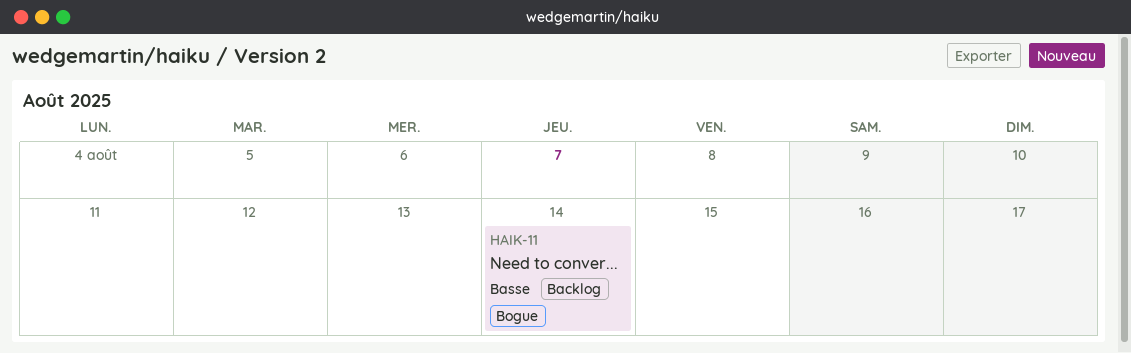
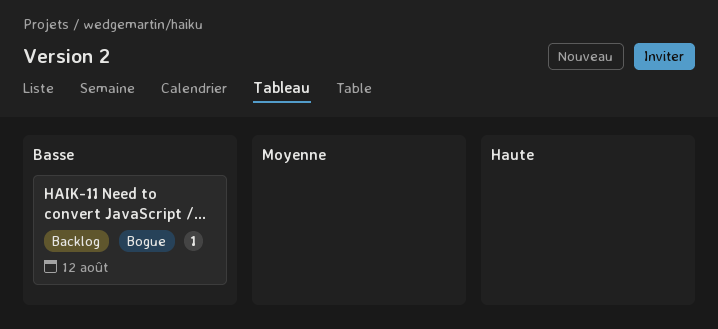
HAIK-11, due: Aug 14 -> Aug 12

